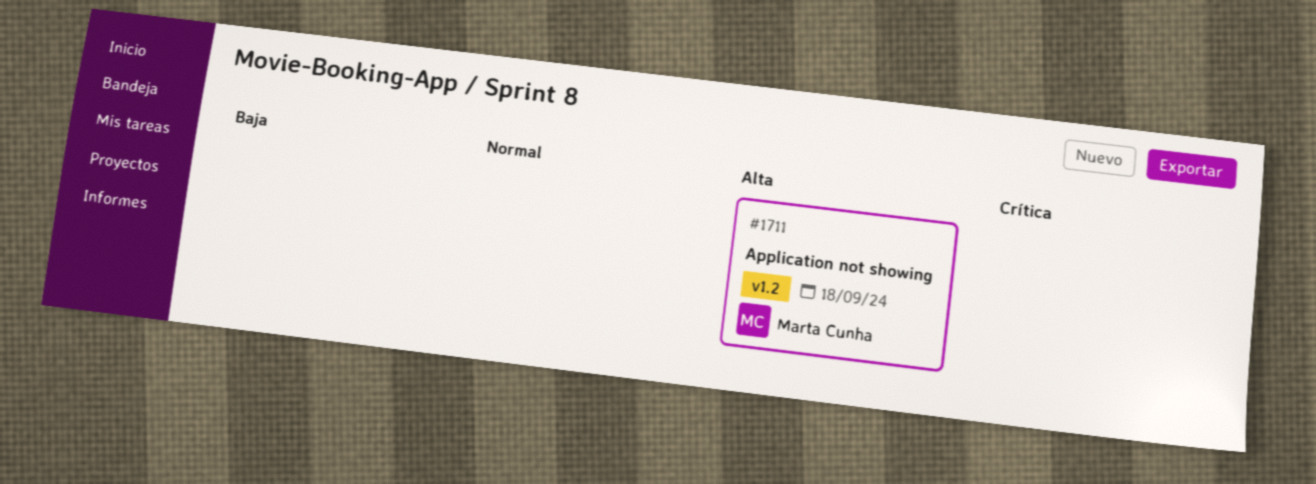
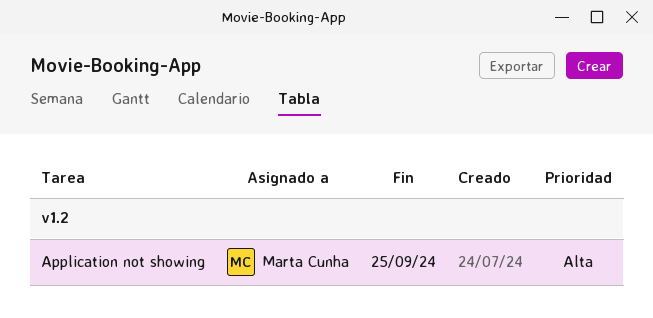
Application not showing, due: Sep 18 -> Sep 25

